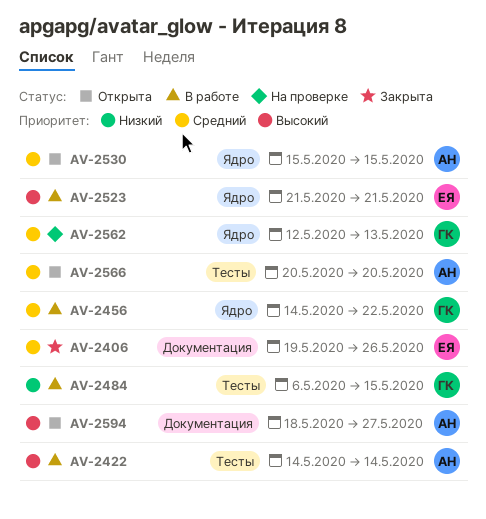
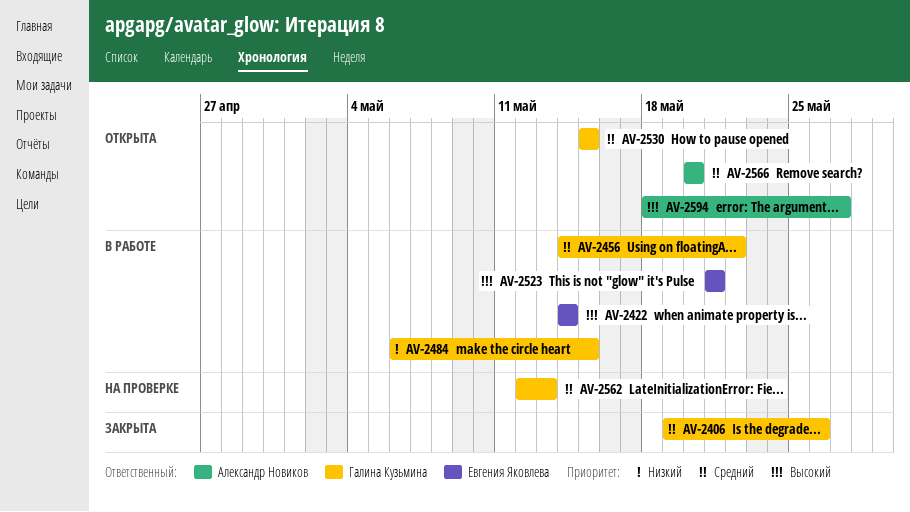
AV-2406, owner: Евгения Яковлева -> Галина Кузьмина
AV-2422, owner: Александр Новиков -> Евгения Яковлева
AV-2530, owner: Александр Новиков -> Галина Кузьмина

